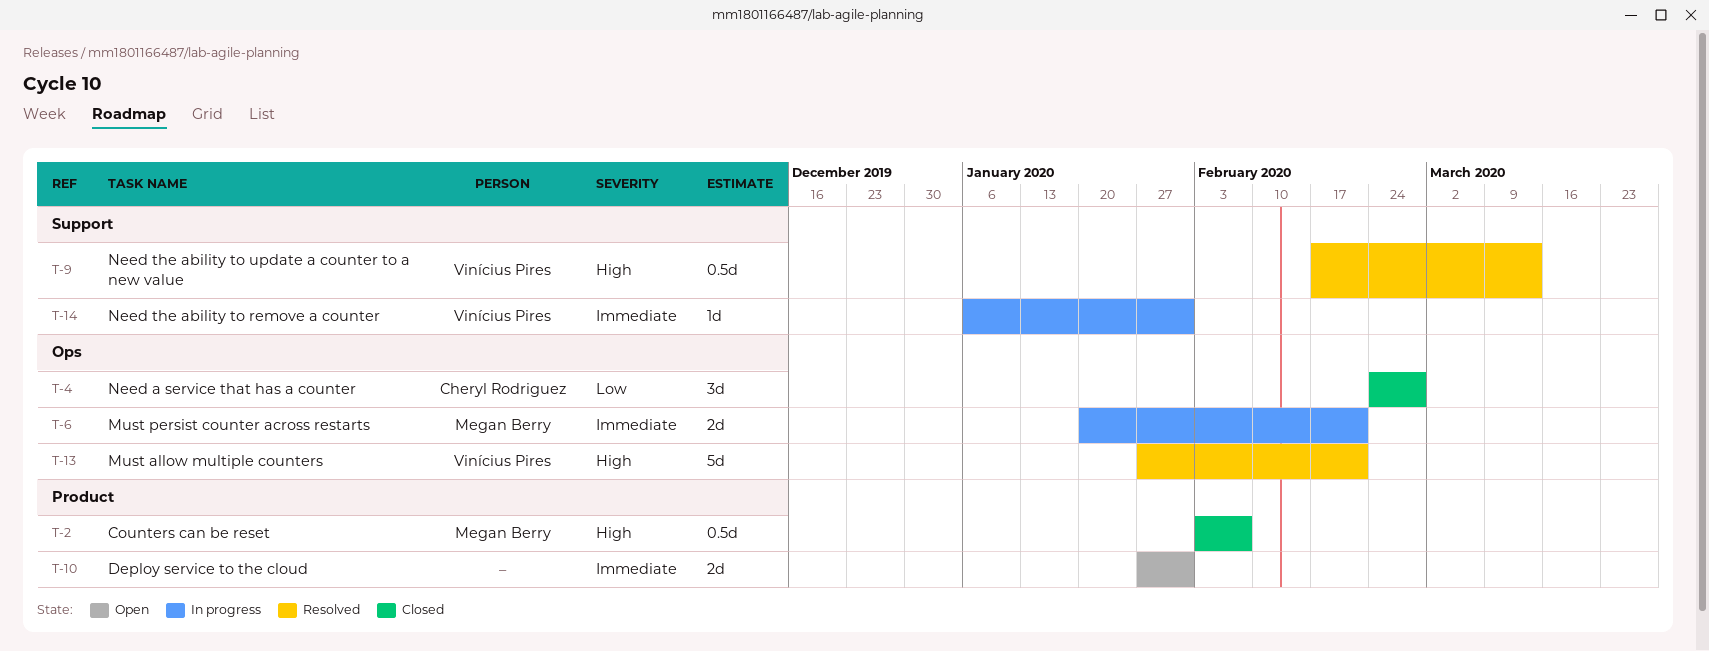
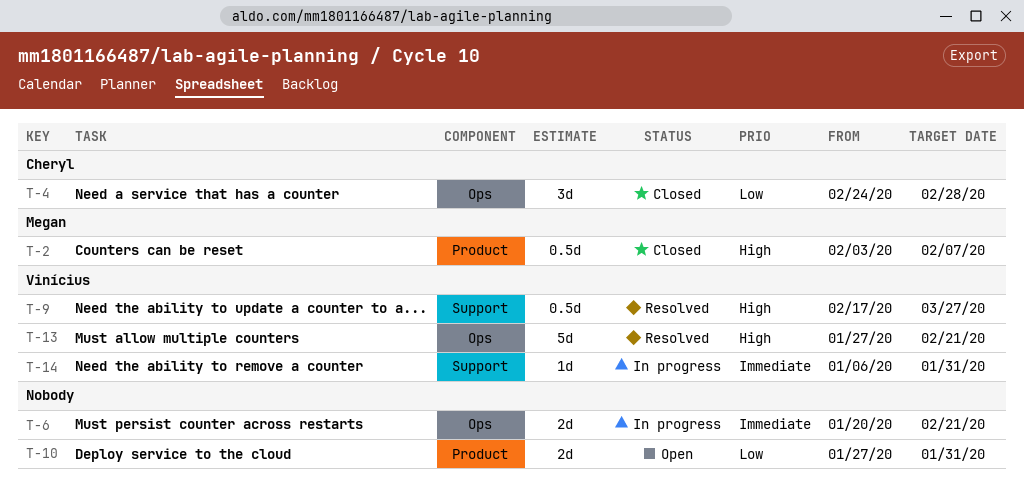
T-6, owner: Megan Berry -> none
T-9, due: Mar 13 -> Mar 27
T-10, priority: Immediate -> Low

